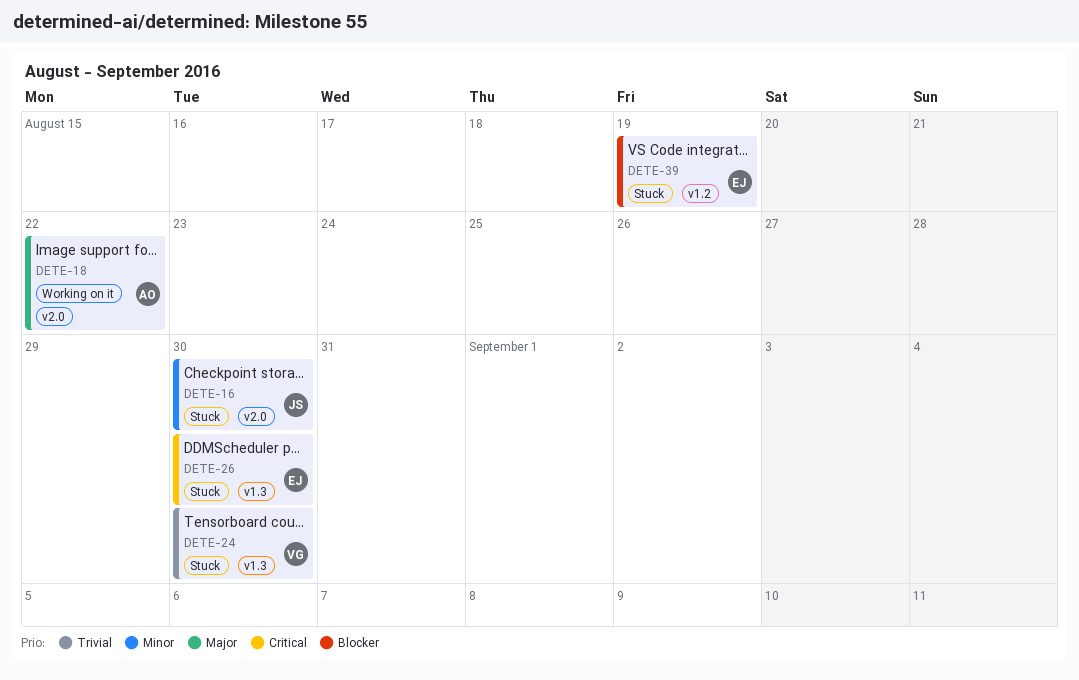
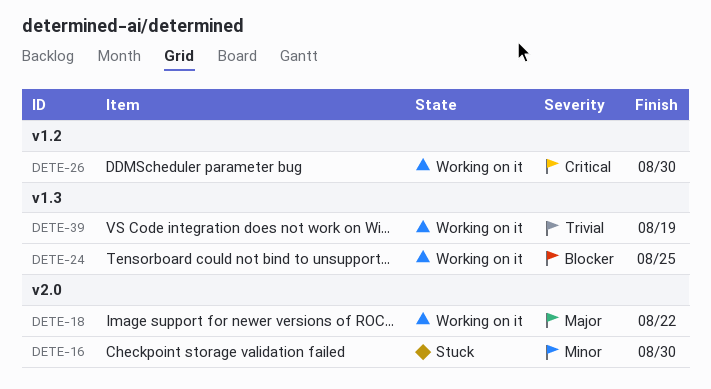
DETE-24, status: Stuck -> Working on it
DETE-24, priority: Trivial -> Blocker
DETE-24, due: Aug 30 -> Aug 25
DETE-26, status: Stuck -> Working on it
DETE-26, label: v1.3 -> v1.2
DETE-39, status: Stuck -> Working on it
DETE-39, priority: Blocker -> Trivial
DETE-39, label: v1.2 -> v1.3

